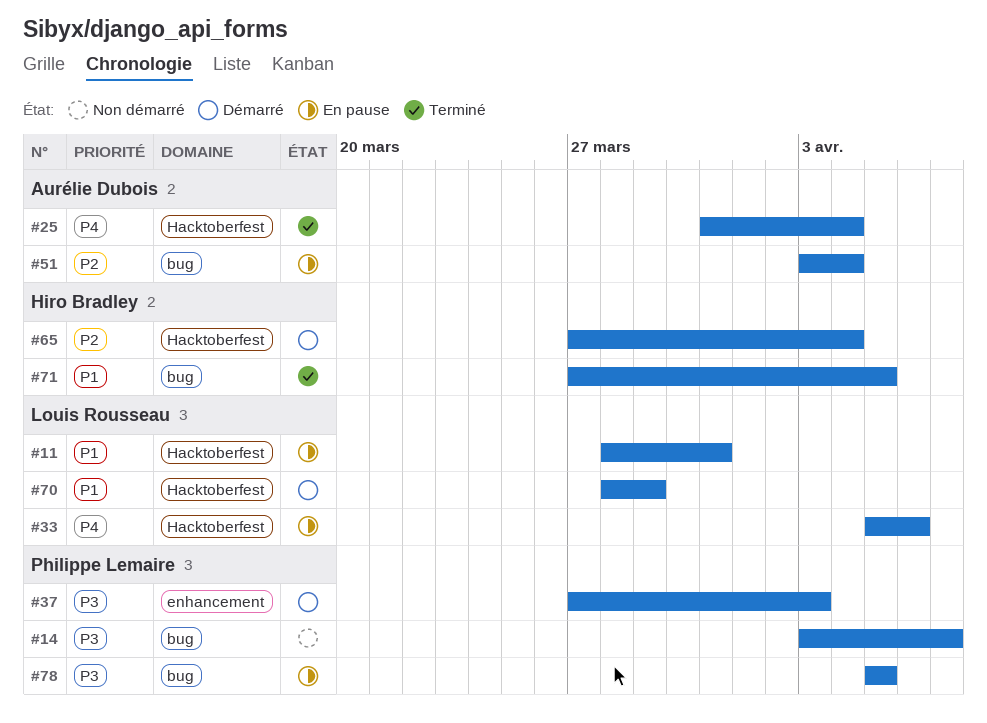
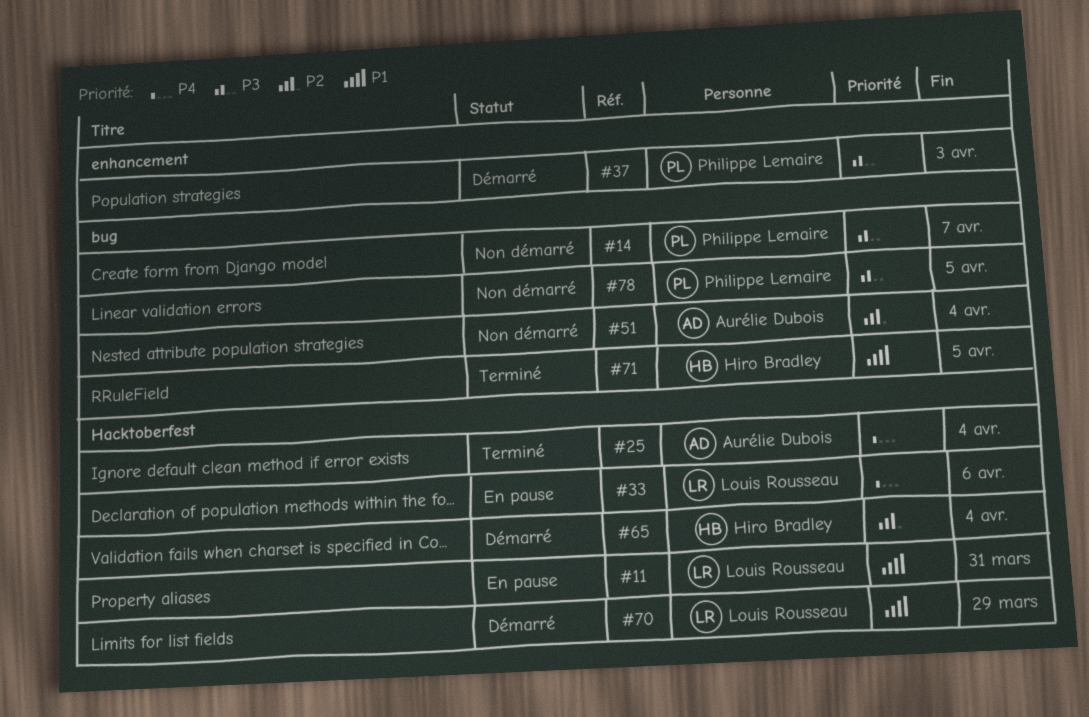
#51, status: En pause -> Non démarré
#78, status: En pause -> Non démarré

